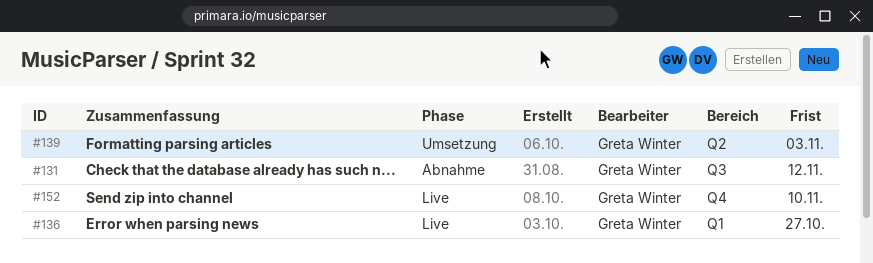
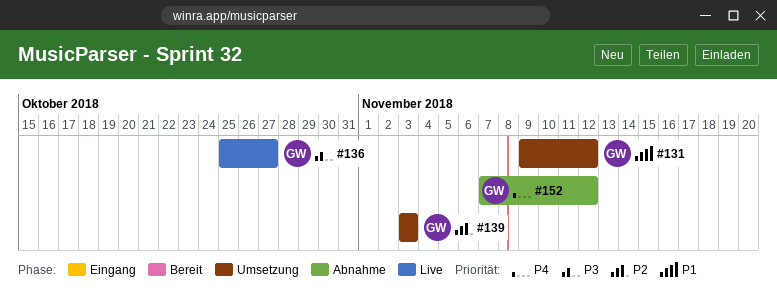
#131, status: Abnahme -> Umsetzung
#152, status: Live -> Abnahme
#152, due: Nov 10 -> Nov 12

